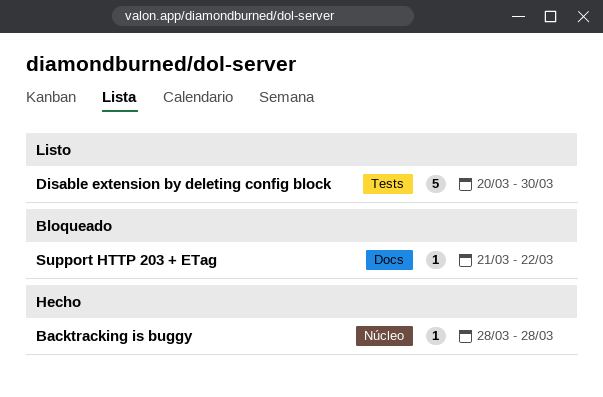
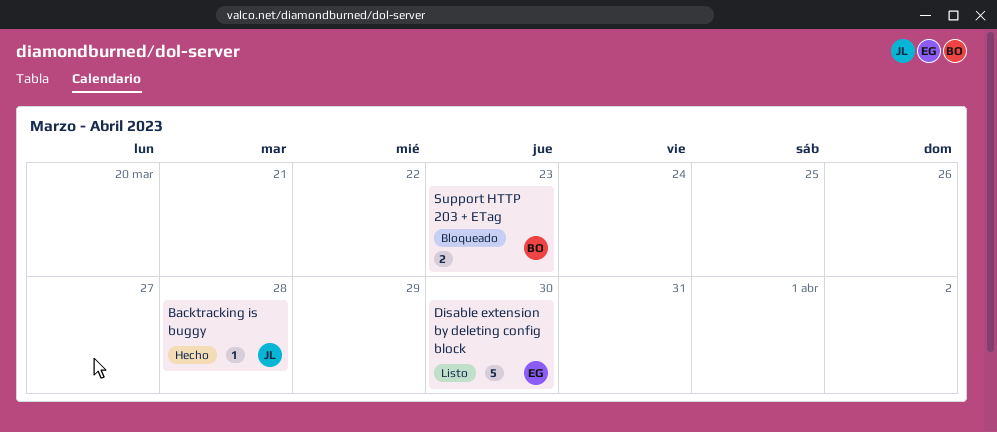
Support HTTP 203 + ETag, estimate: 1 -> 2
Support HTTP 203 + ETag, due: Mar 22 -> Mar 23

